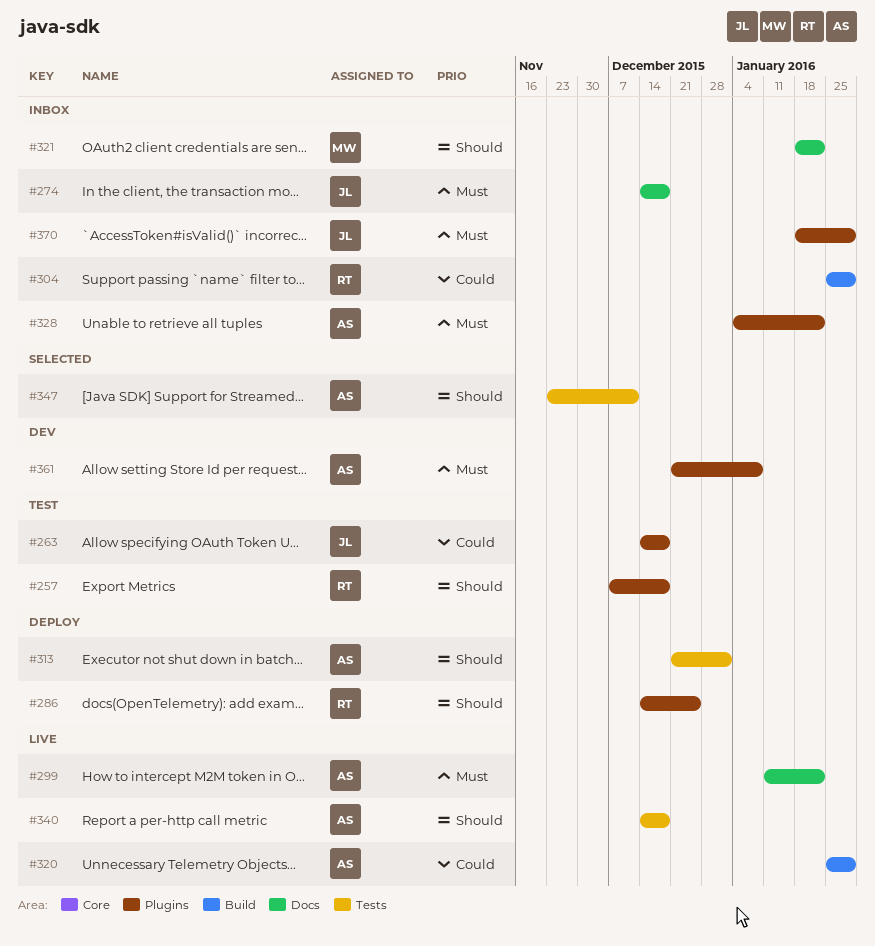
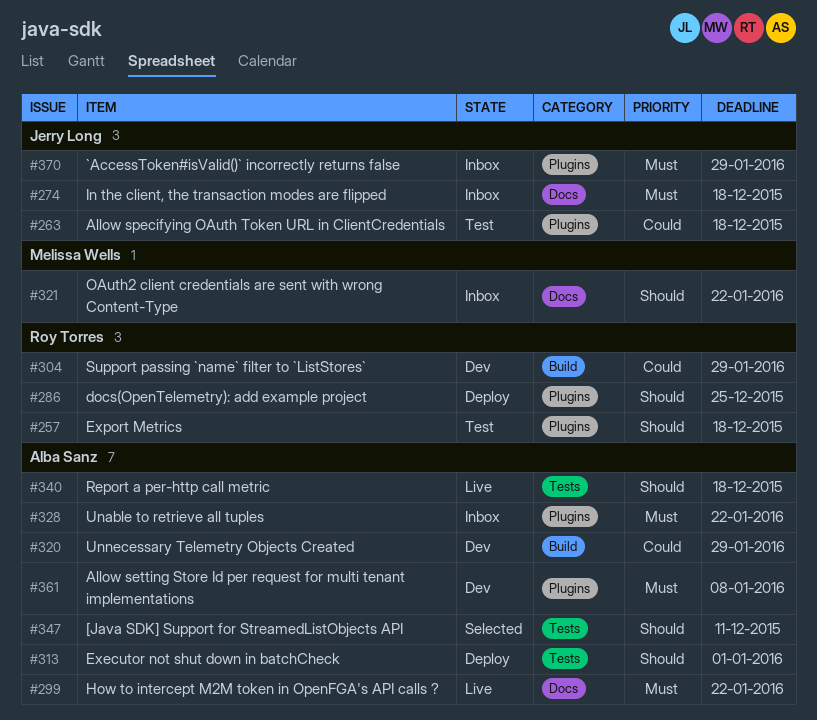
#304, status: Inbox -> Dev
#320, status: Live -> Dev

